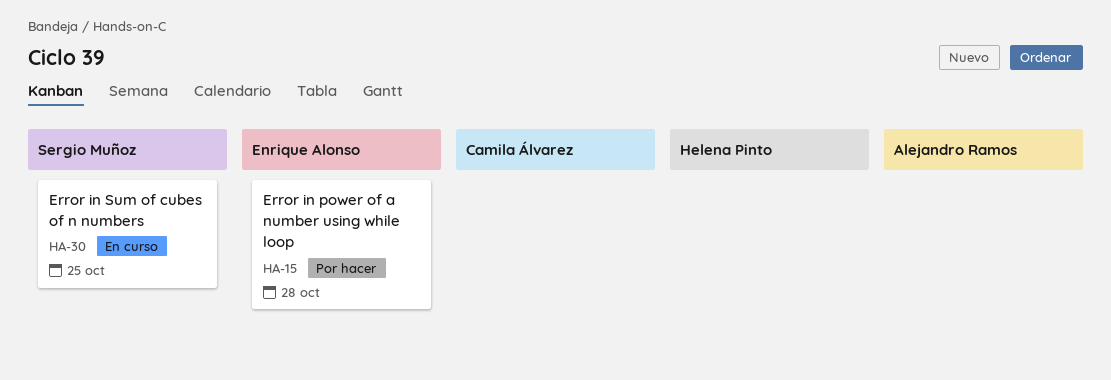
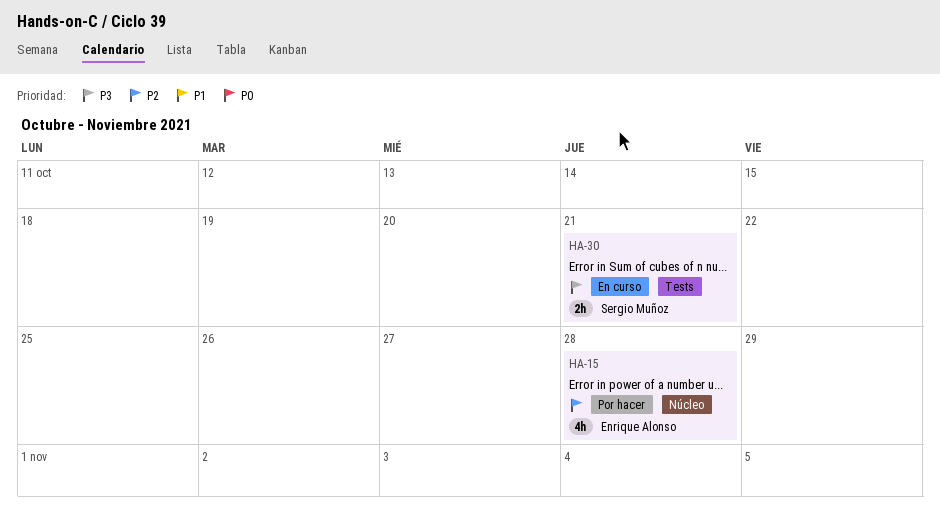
HA-30, due: Oct 25 -> Oct 21

